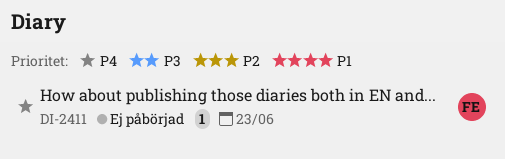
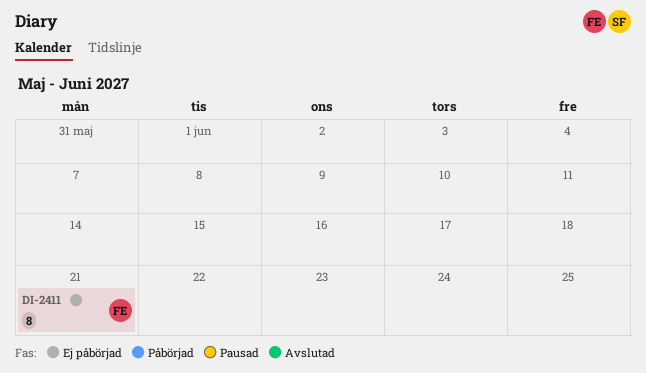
DI-2411, estimate: 1 -> 8
DI-2411, due: Jun 23 -> Jun 21

